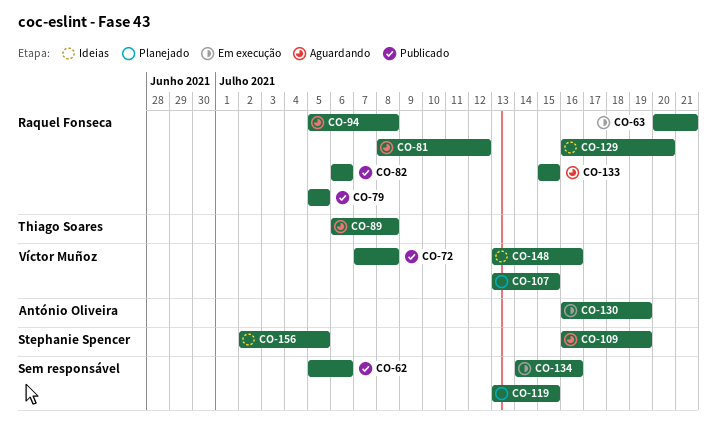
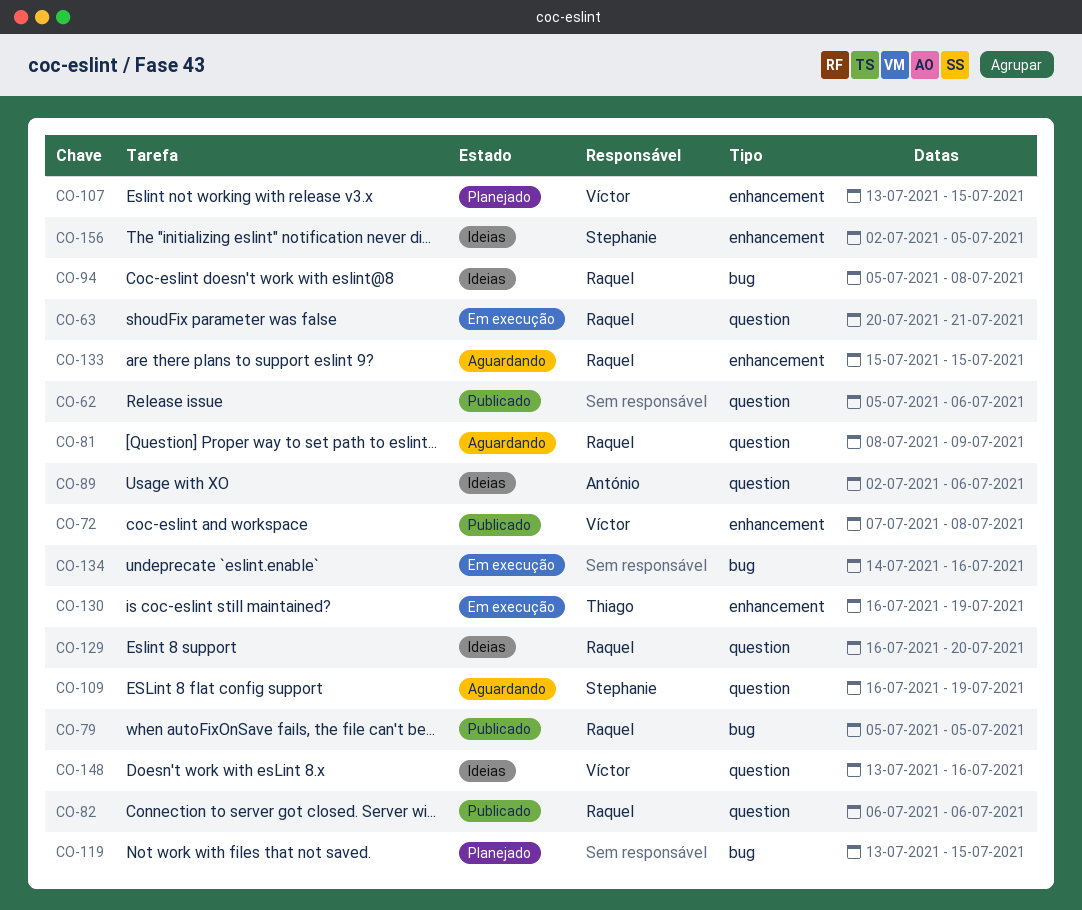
CO-81, due: Jul 12 -> Jul 9
CO-89, status: Aguardando -> Ideias
CO-89, owner: Thiago Soares -> António Oliveira
CO-89, start: Jul 6 -> Jul 2
CO-89, due: Jul 8 -> Jul 6
CO-94, status: Aguardando -> Ideias
CO-130, owner: António Oliveira -> Thiago Soares

